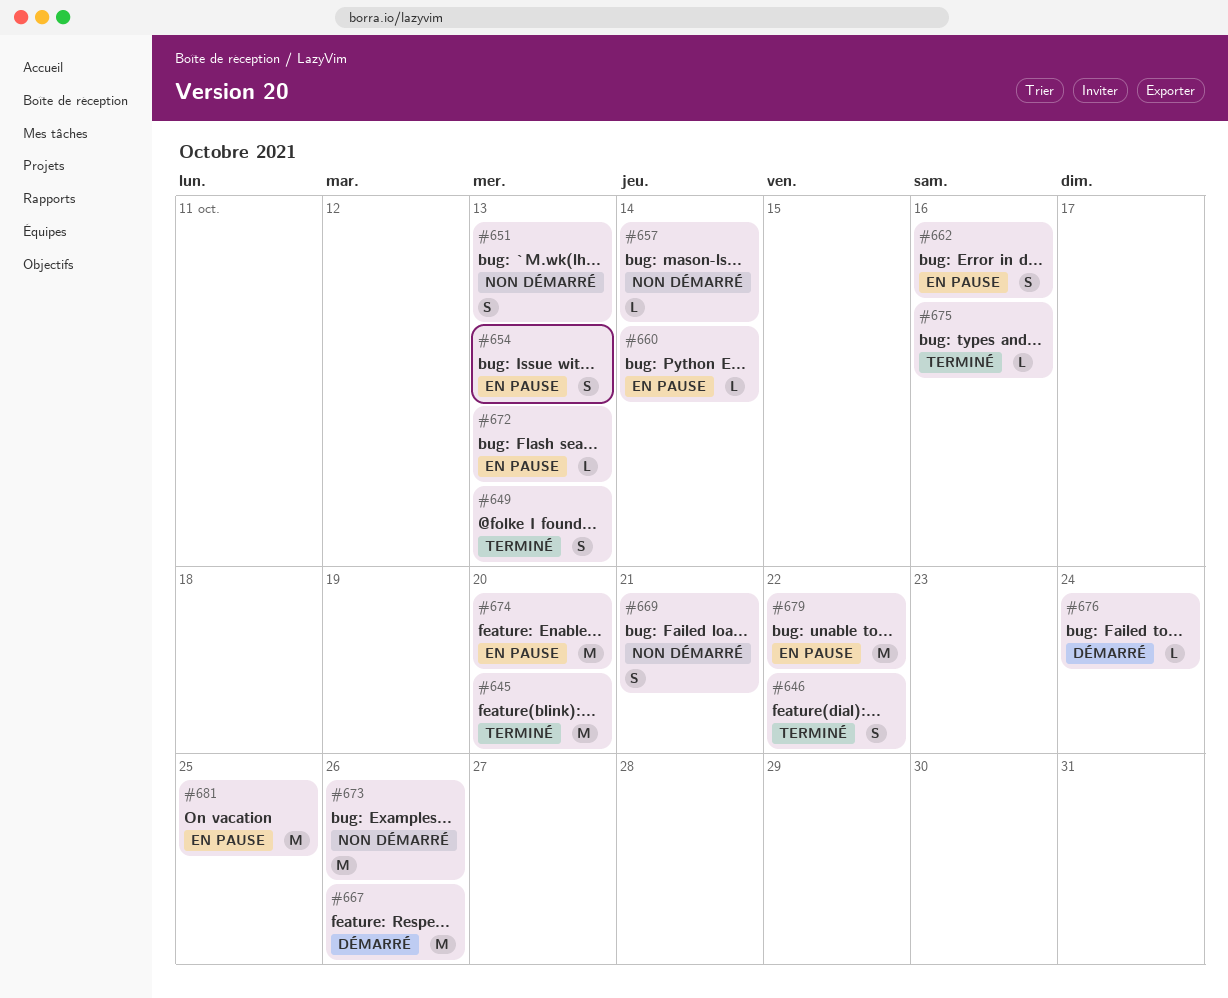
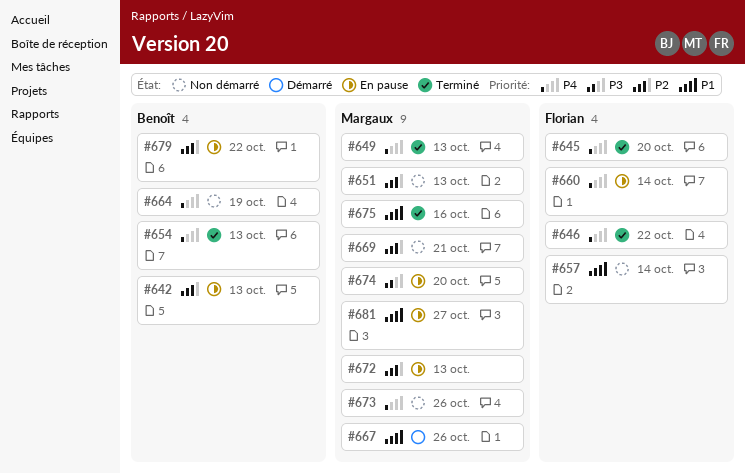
#642: none -> present
#654, status: En pause -> Terminé
#662: present -> none
#664: none -> present
#676: present -> none
#681, due: Oct 25 -> Oct 27

